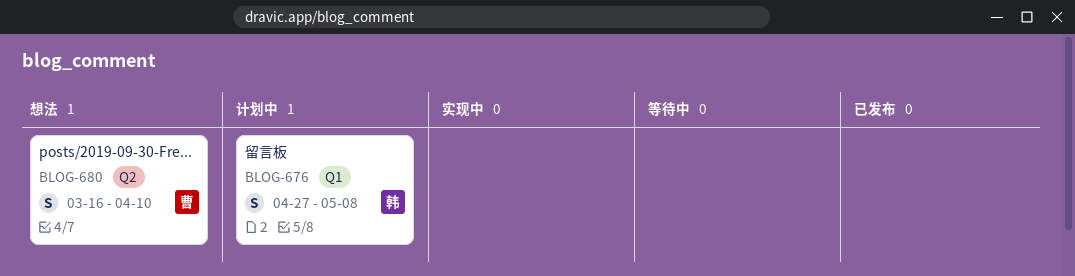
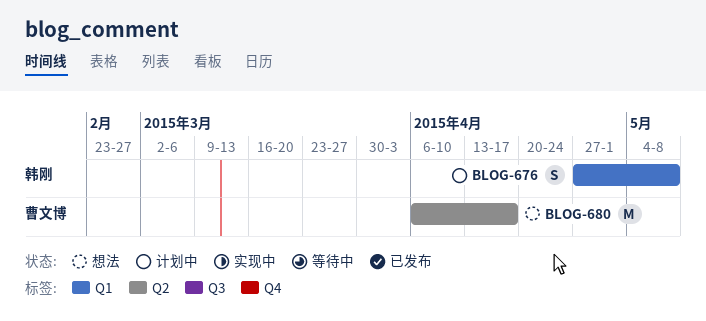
BLOG-680, estimate: S -> M
BLOG-680, start: Mar 16 -> Apr 6
BLOG-680, due: Apr 10 -> Apr 17

